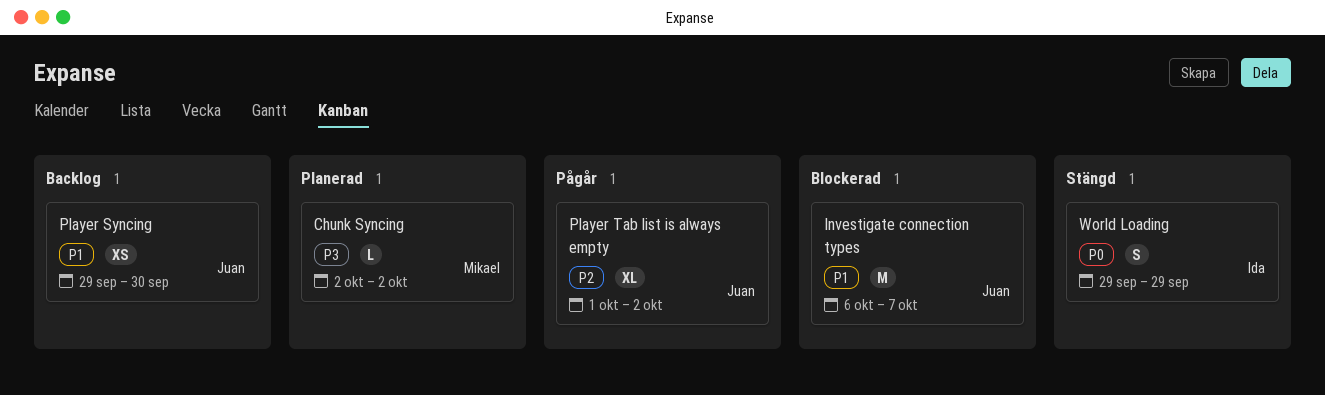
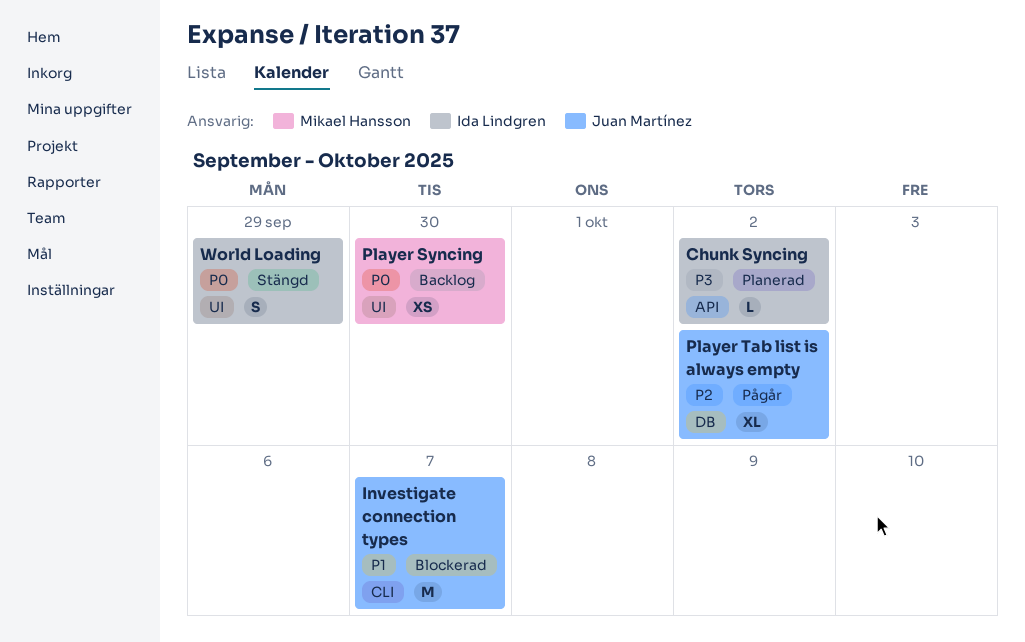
Chunk Syncing, owner: Mikael Hansson -> Ida Lindgren
Player Syncing, owner: Juan Martínez -> Mikael Hansson
Player Syncing, priority: P1 -> P0

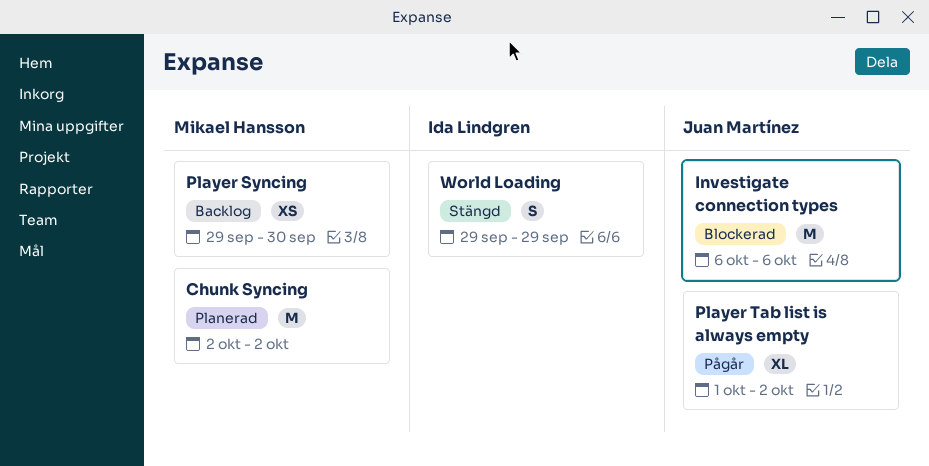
Chunk Syncing, owner: Ida Lindgren -> Mikael Hansson
Chunk Syncing, estimate: L -> M
Investigate connection types, due: Oct 7 -> Oct 6

